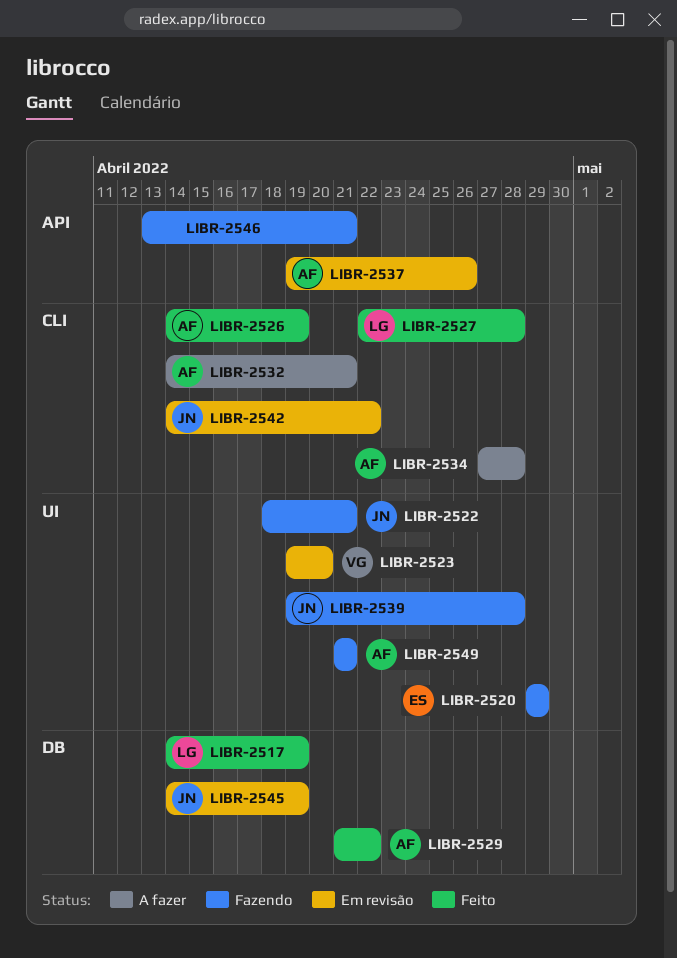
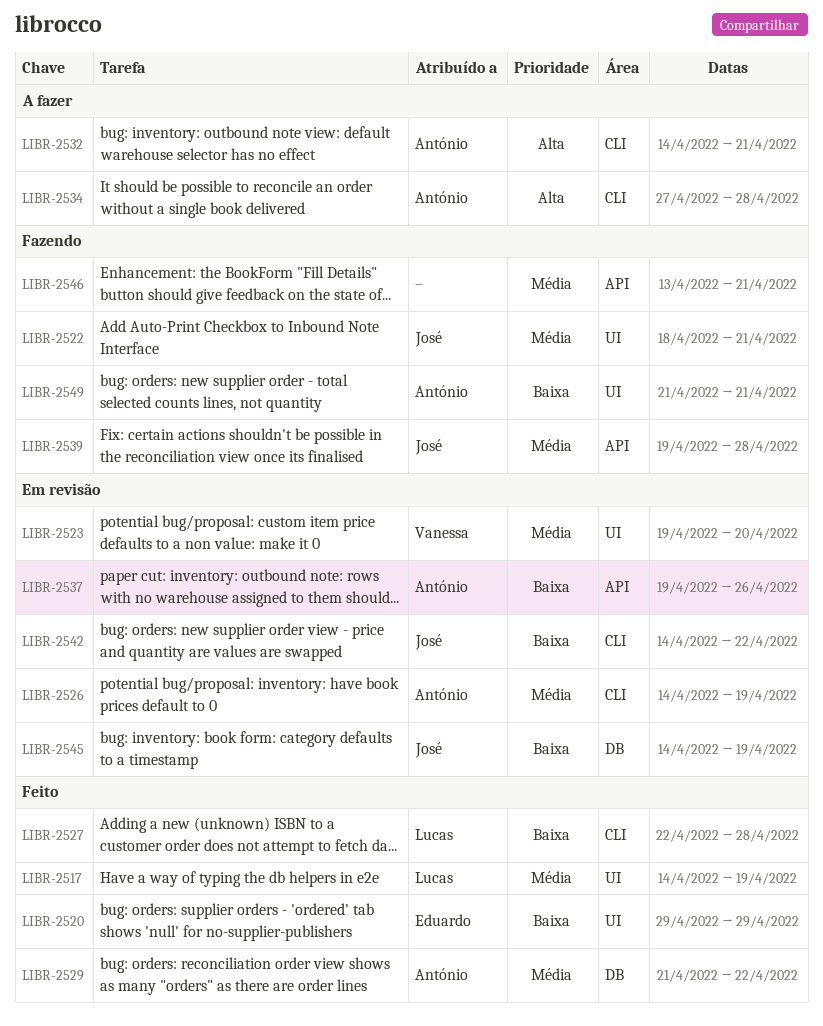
LIBR-2517, label: DB -> UI
LIBR-2520, status: Fazendo -> Feito
LIBR-2526, status: Feito -> Em revisão
LIBR-2539, label: UI -> API

